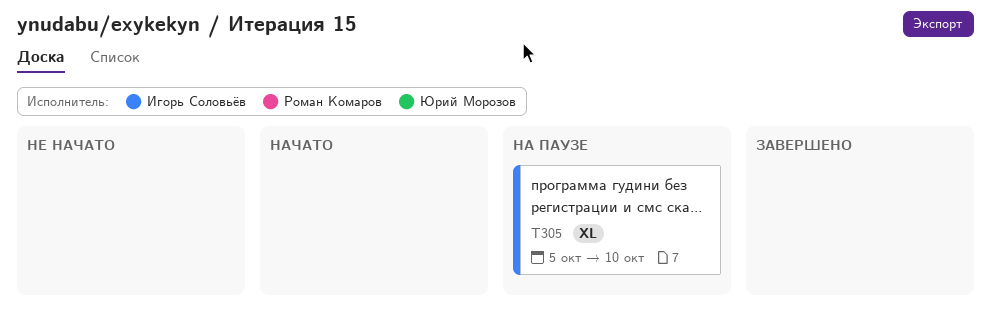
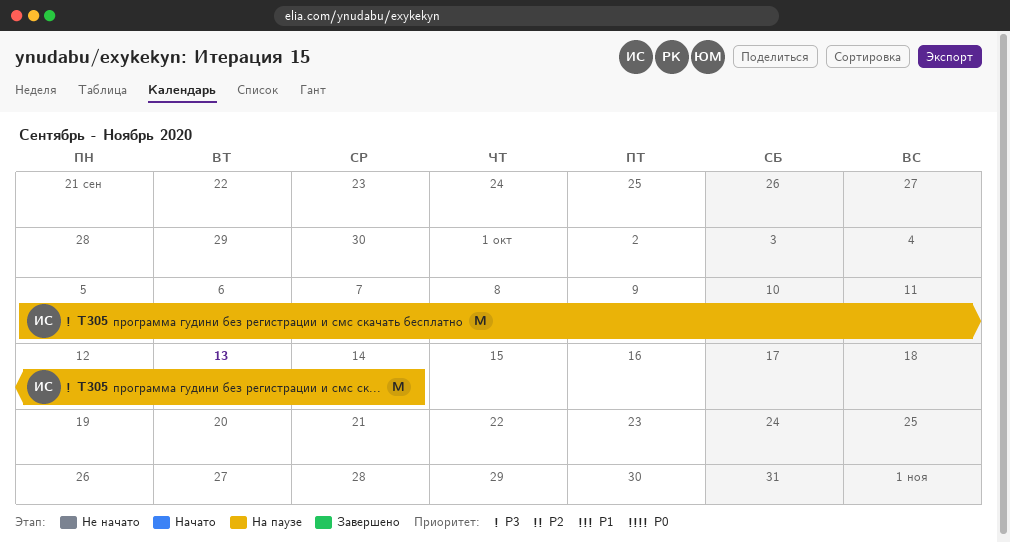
T305, estimate: XL -> M
T305, due: Oct 10 -> Oct 14

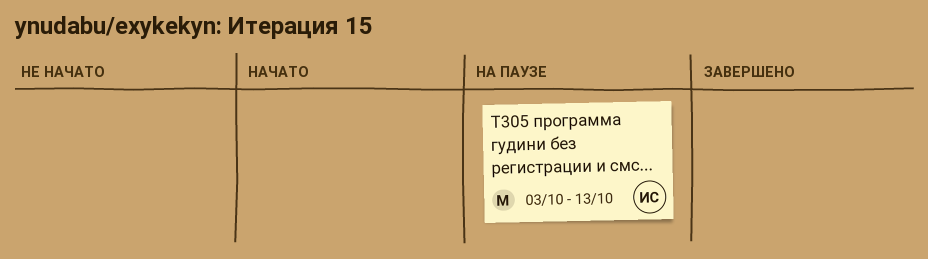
T305, start: Oct 5 -> Oct 3
T305, due: Oct 14 -> Oct 13

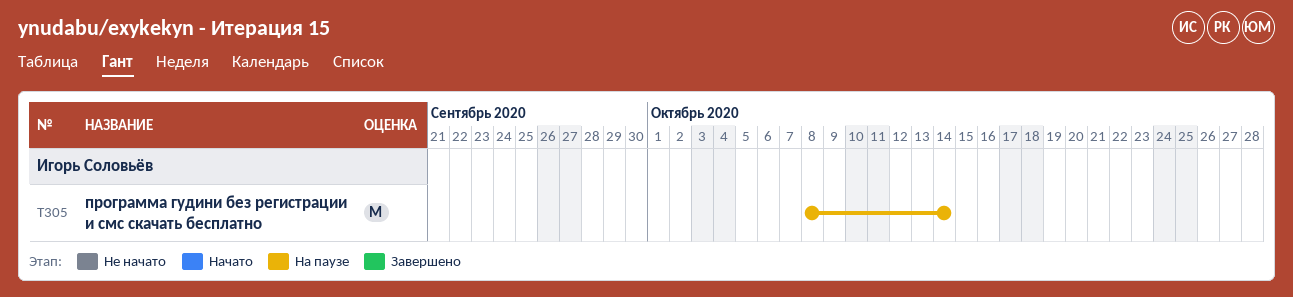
T305, start: Oct 3 -> Oct 8
T305, due: Oct 13 -> Oct 14

